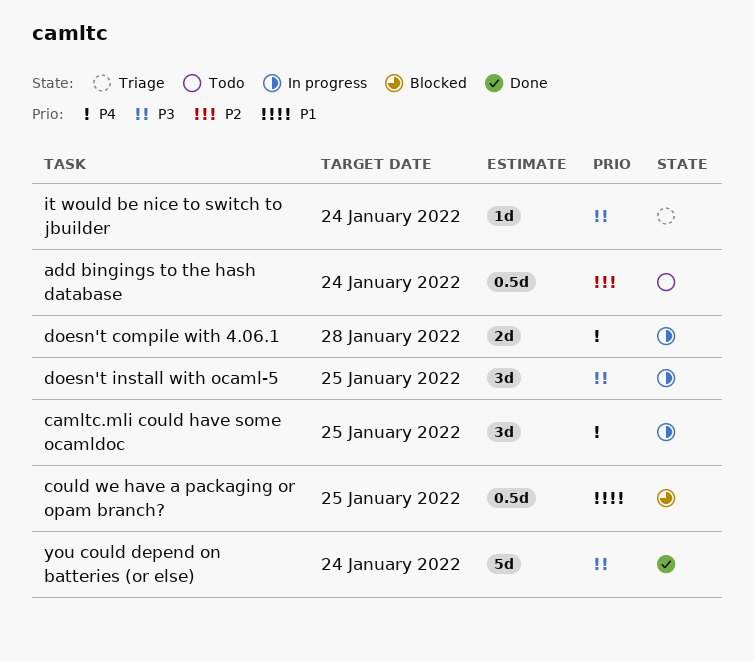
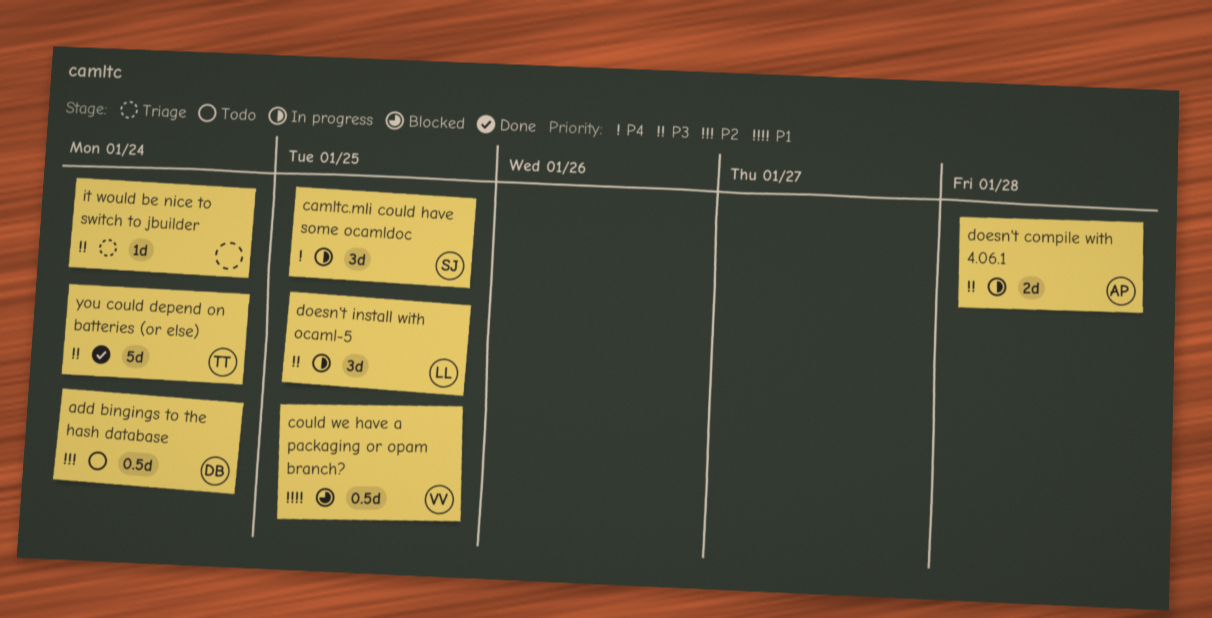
doesn't compile with 4.06.1, priority: P4 -> P3

